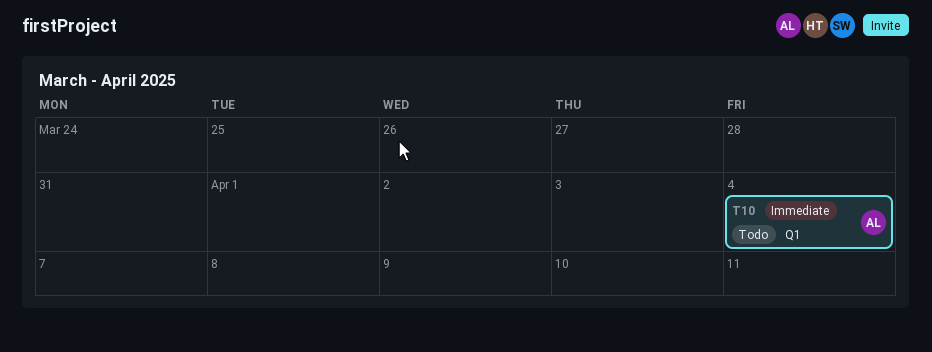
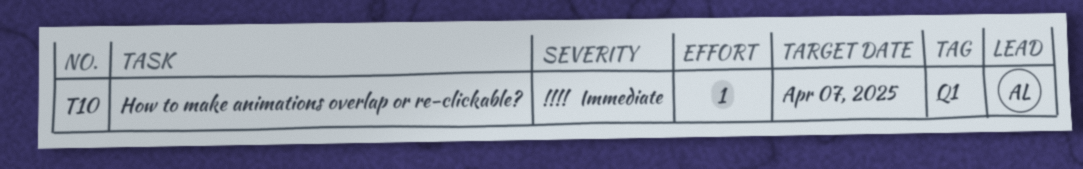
T10, due: Apr 4 -> Apr 7

